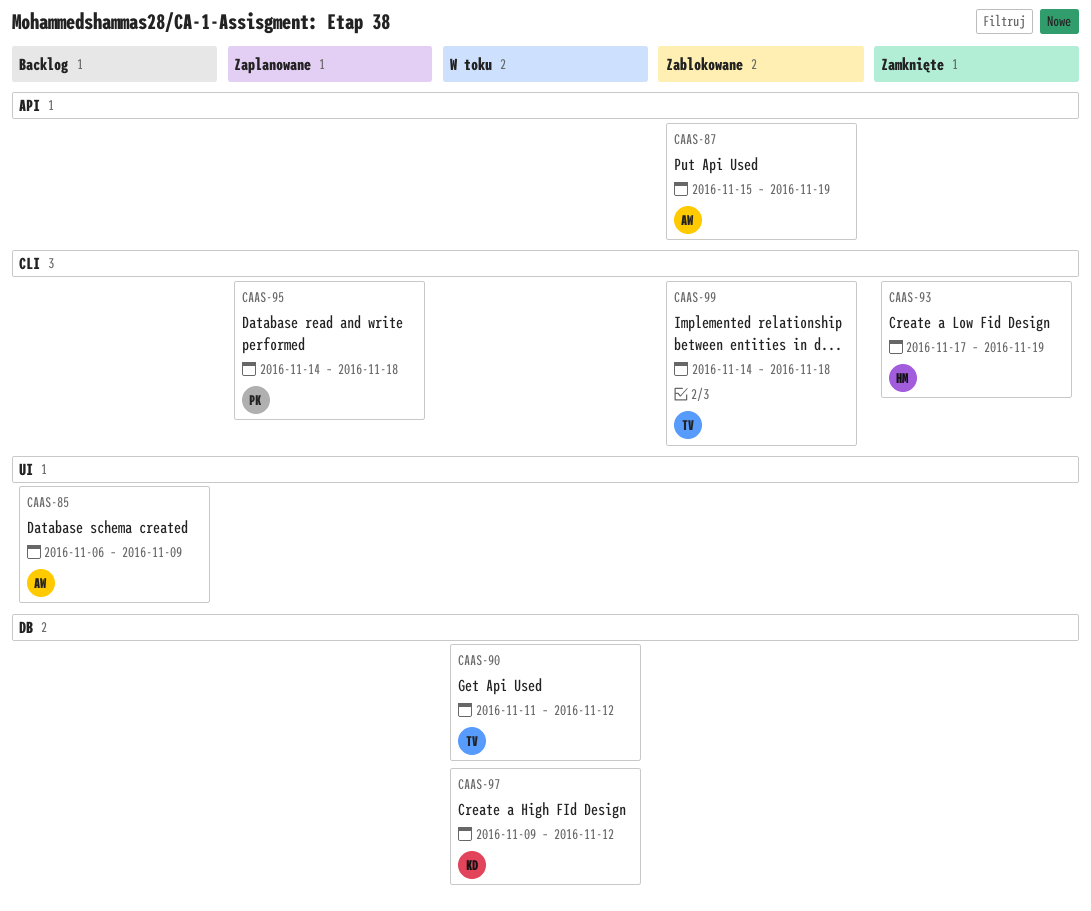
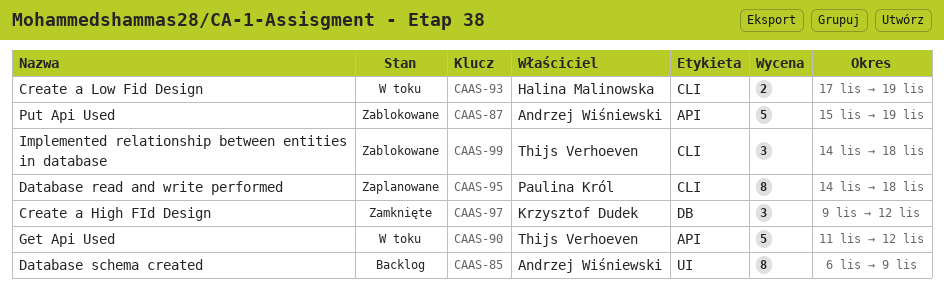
CAAS-90, label: DB -> API
CAAS-93, status: Zamknięte -> W toku
CAAS-97, status: W toku -> Zamknięte

